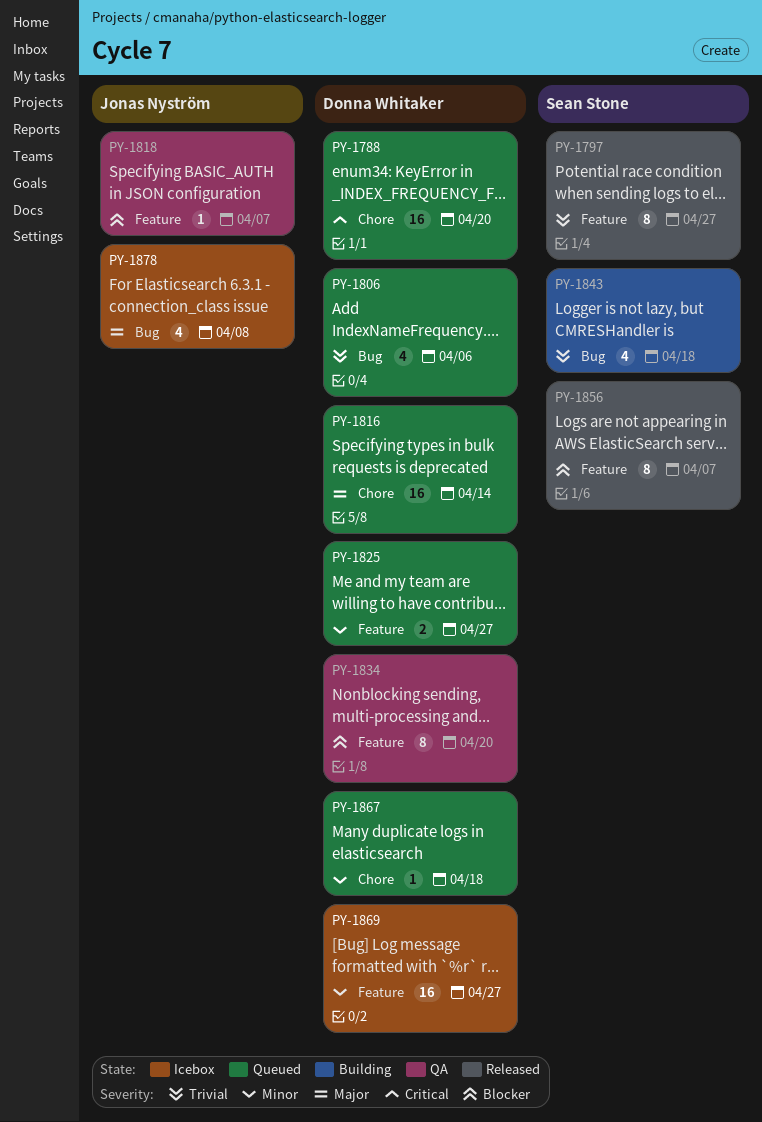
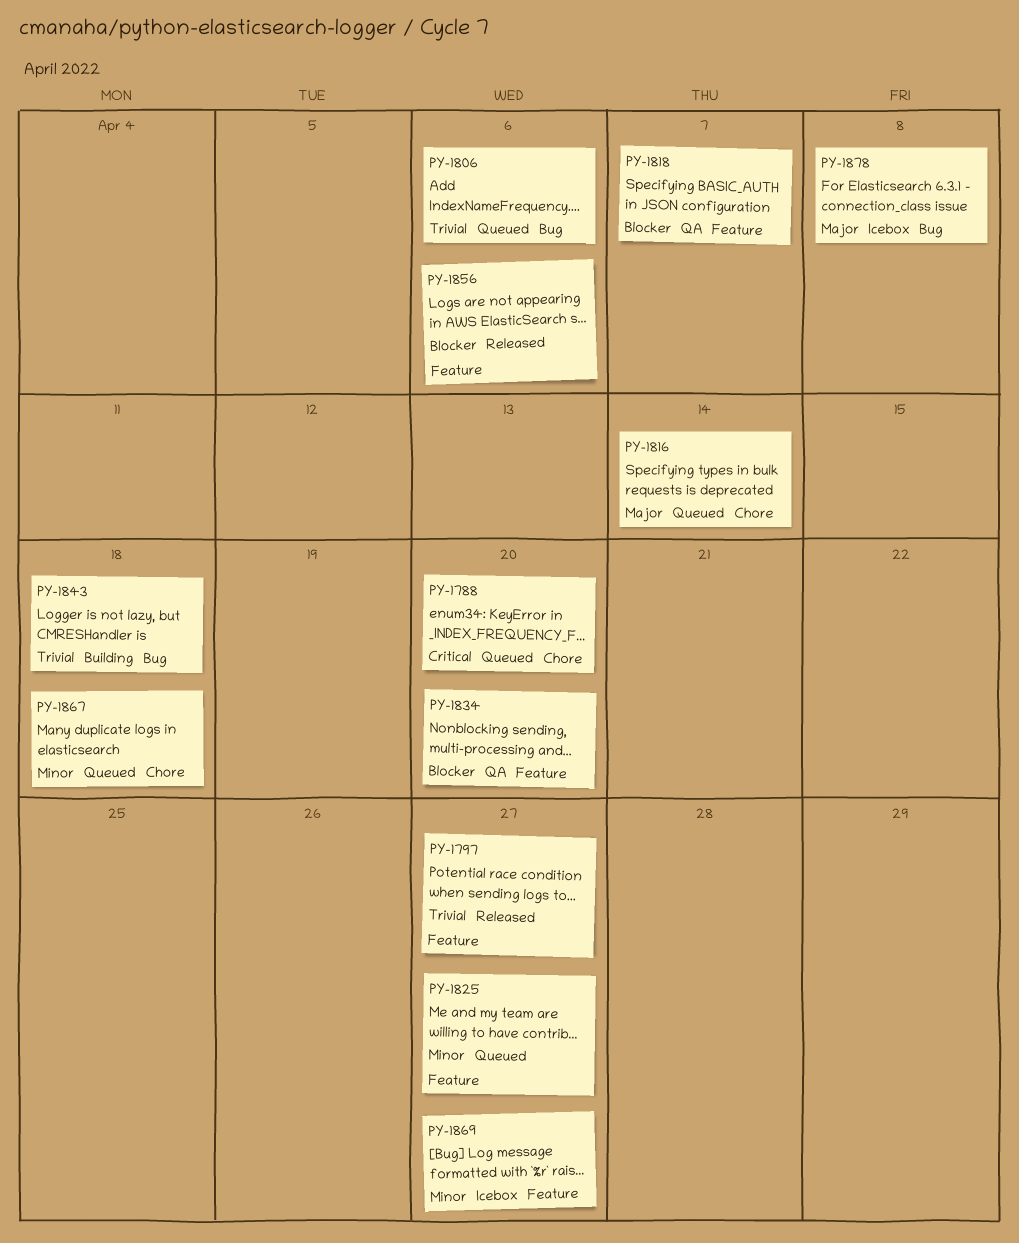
PY-1856, due: Apr 7 -> Apr 6

